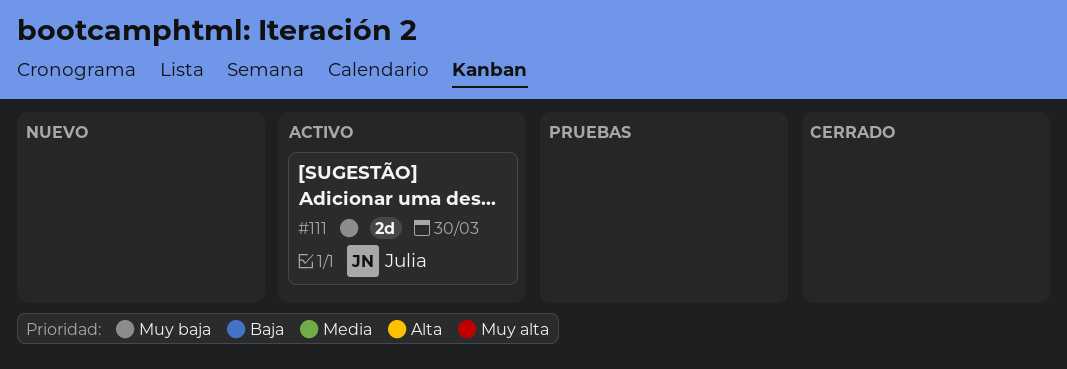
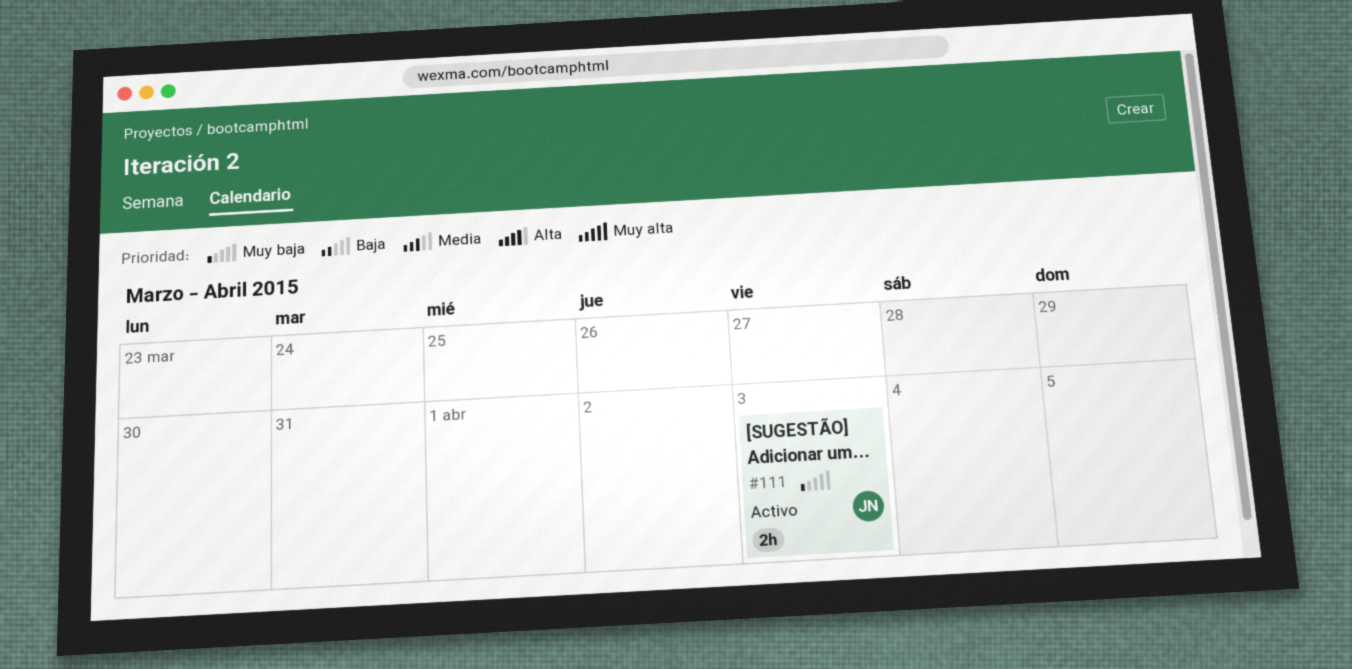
#111, estimate: 2d -> 2h
#111, due: Mar 30 -> Apr 3

